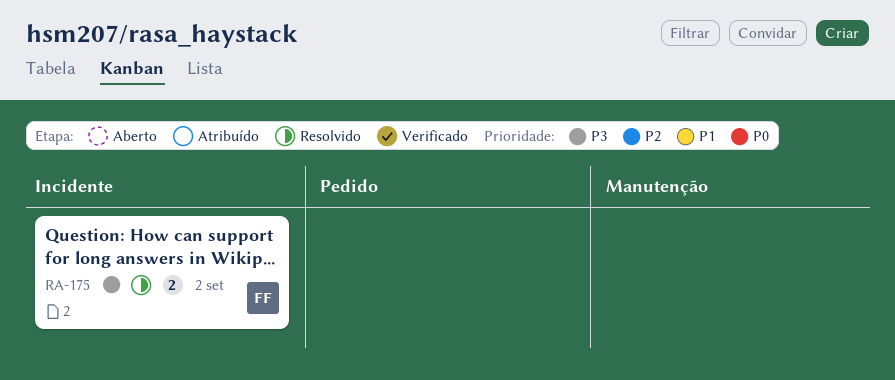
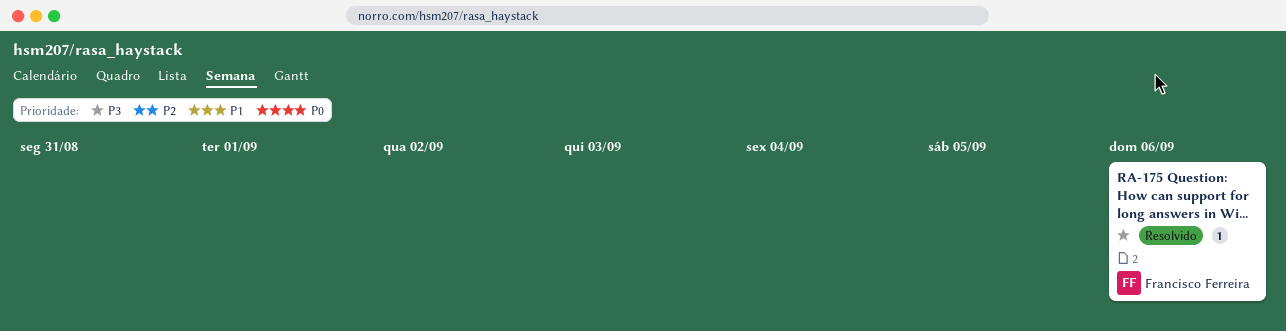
RA-175, estimate: 2 -> 1
RA-175, due: Sep 2 -> Sep 6

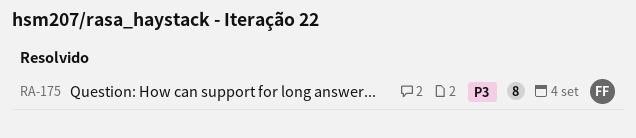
RA-175, estimate: 1 -> 8
RA-175, due: Sep 6 -> Sep 4

